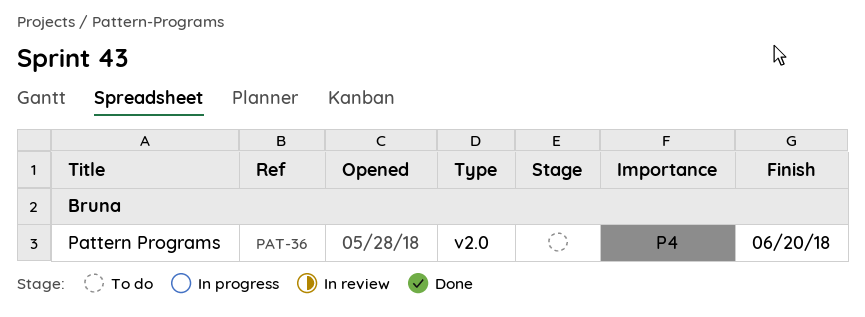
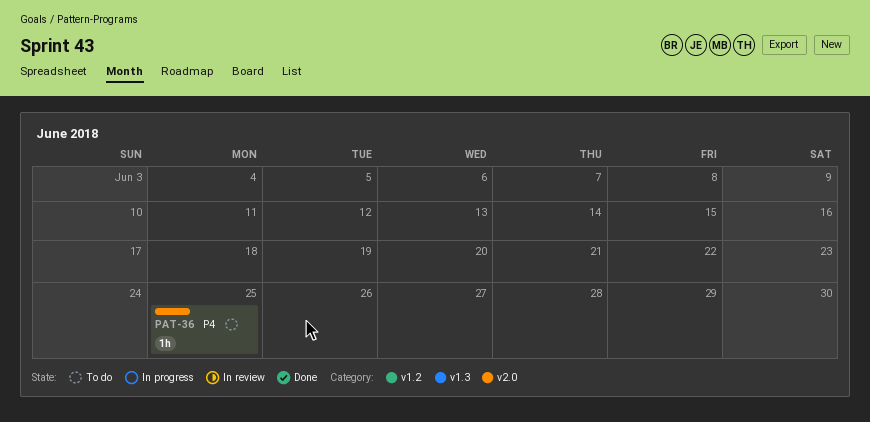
PAT-36, due: Jun 20 -> Jun 25

